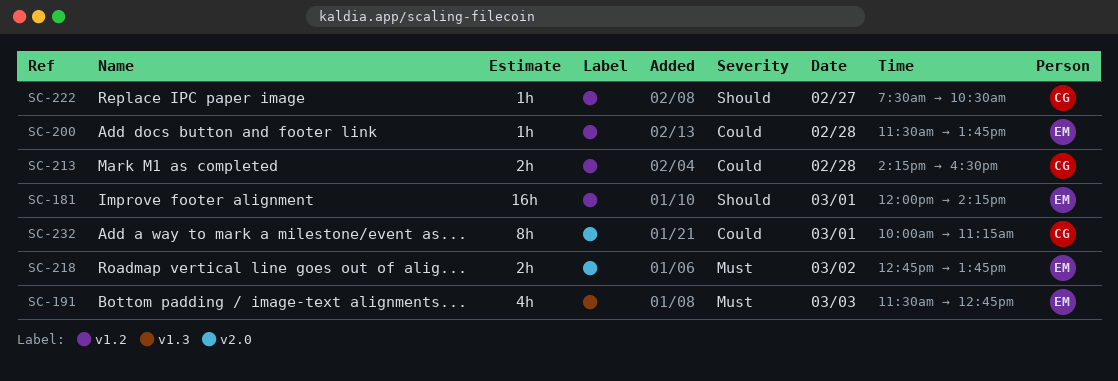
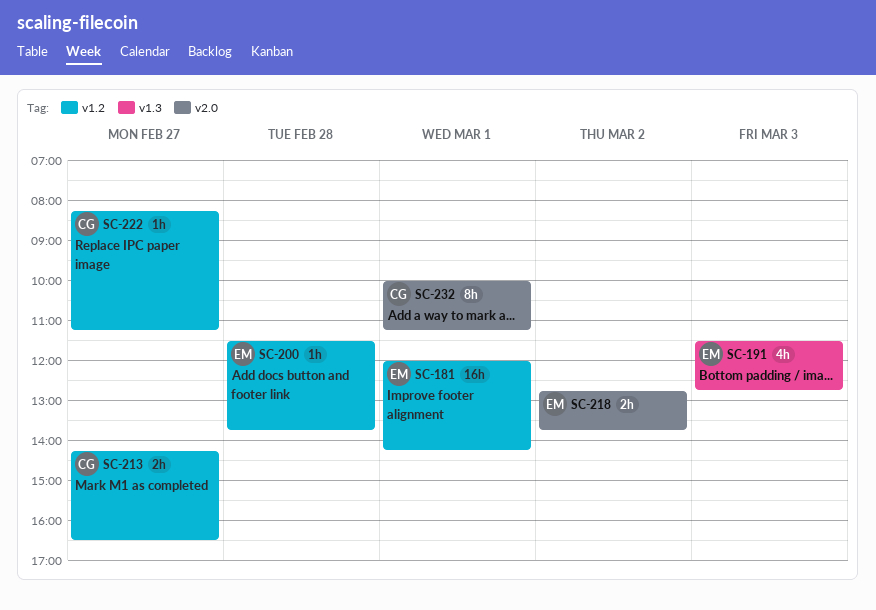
SC-213, day: Feb 28 -> Feb 27
SC-222, begins: 07:30 -> 08:15
SC-222, ends: 10:30 -> 11:15

